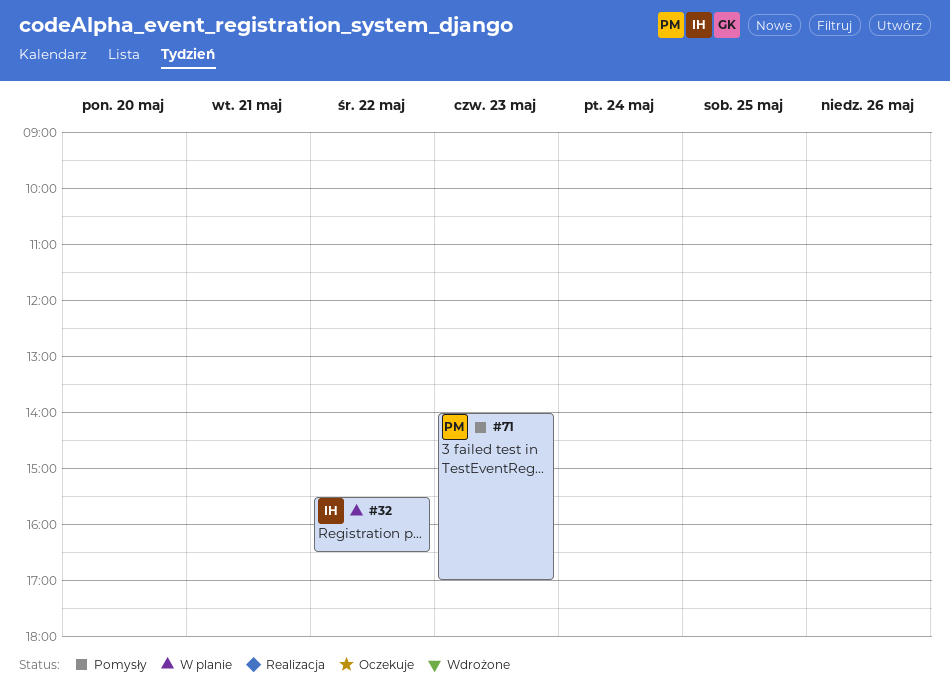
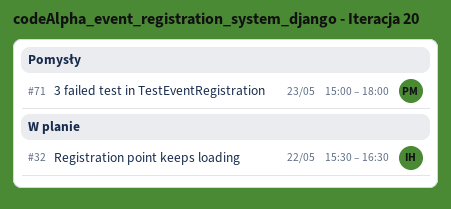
#71, begins: 14:00 -> 15:00
#71, ends: 17:00 -> 18:00

